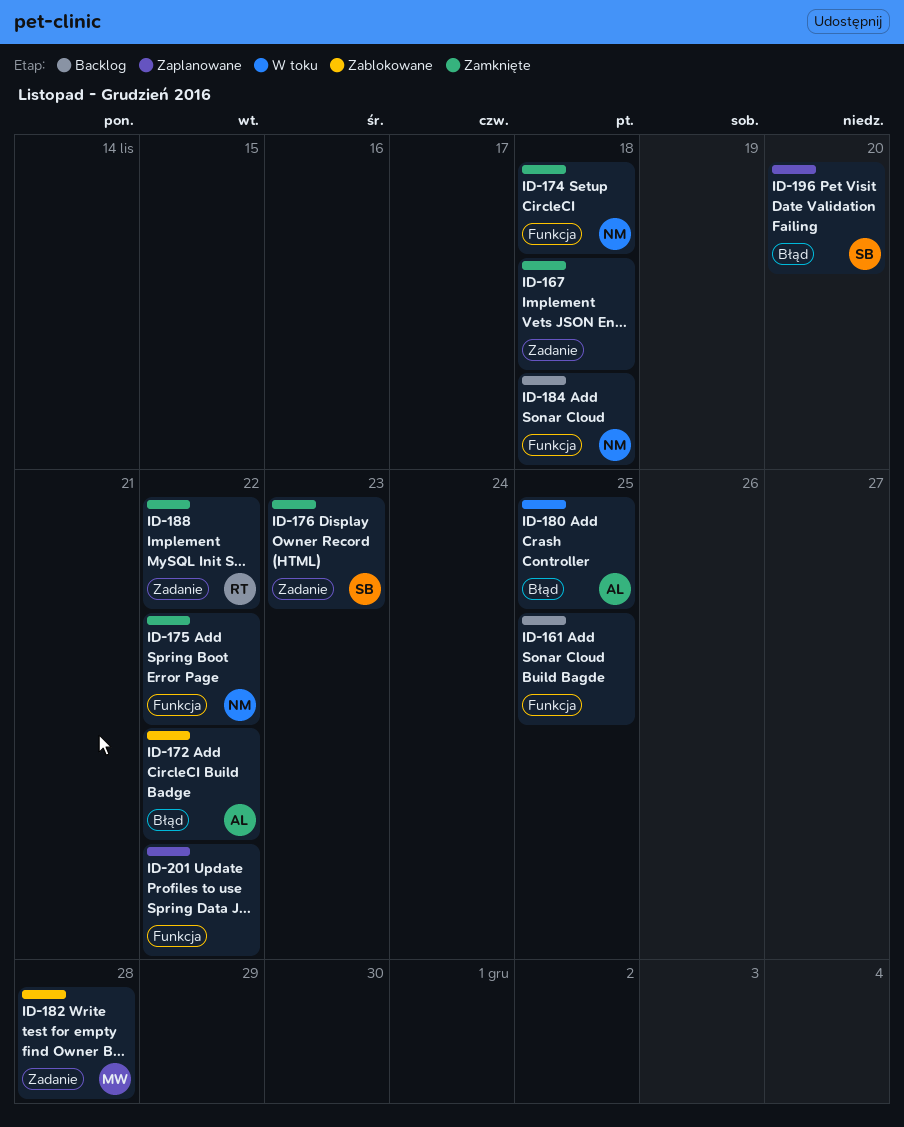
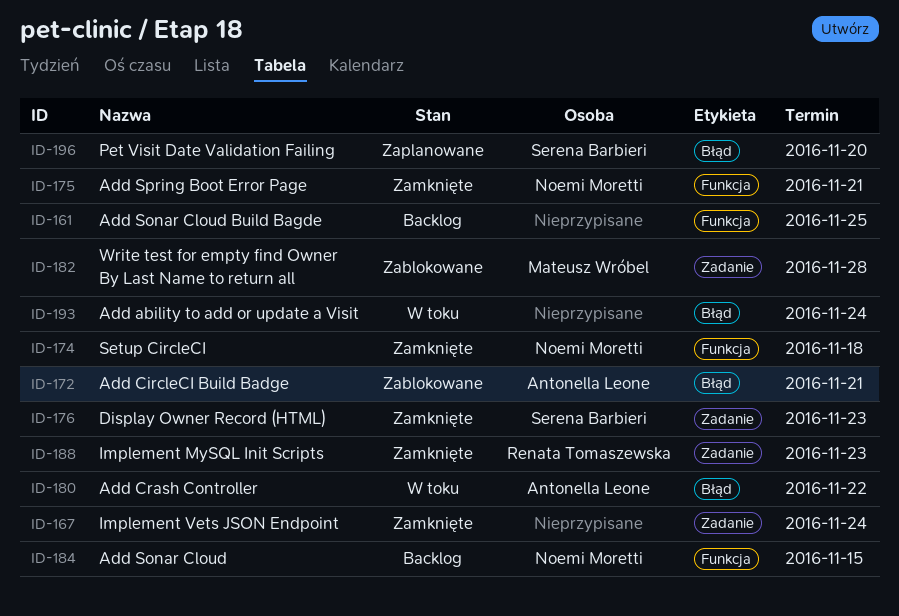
ID-167, due: Nov 18 -> Nov 24
ID-172, due: Nov 22 -> Nov 21
ID-175, due: Nov 22 -> Nov 21
ID-180, due: Nov 25 -> Nov 22
ID-184, due: Nov 18 -> Nov 15
ID-188, due: Nov 22 -> Nov 23
ID-193: none -> present
ID-201: present -> none

